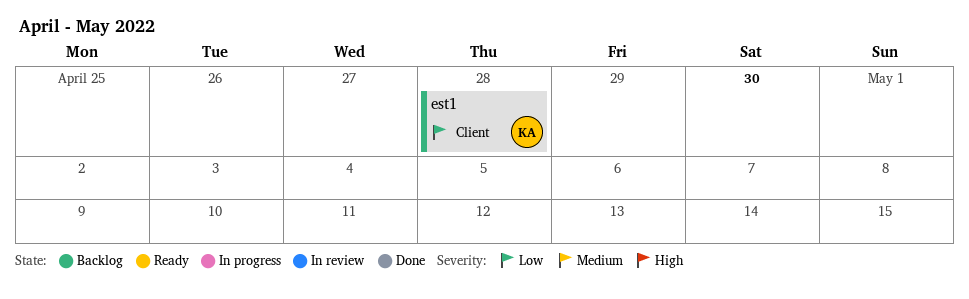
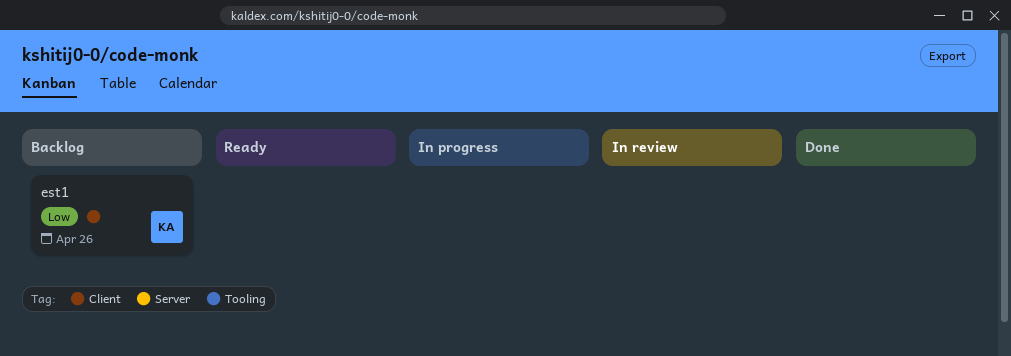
est1, due: Apr 28 -> Apr 26

